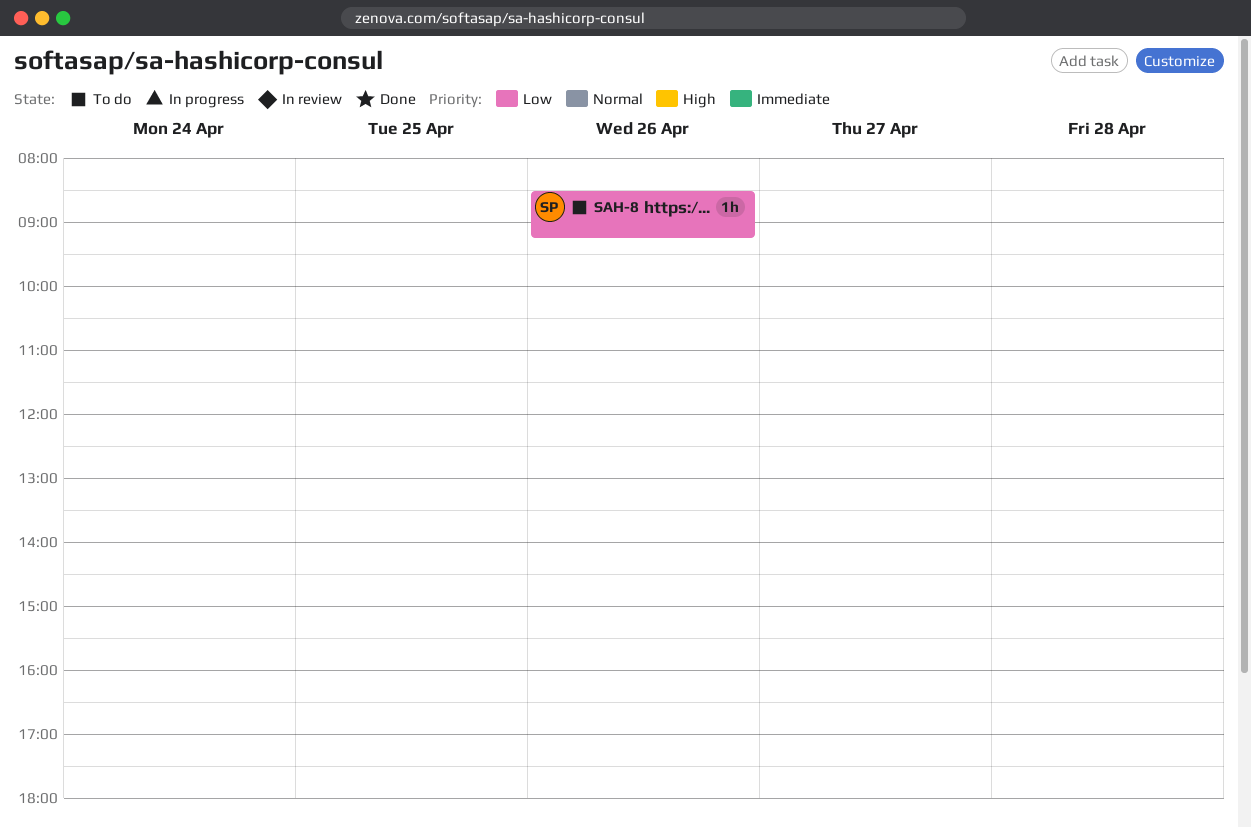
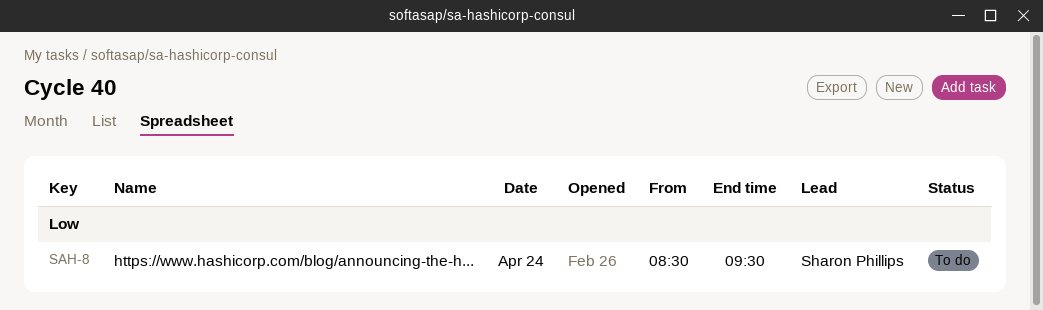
SAH-8, day: Apr 26 -> Apr 24
SAH-8, ends: 09:15 -> 09:30

